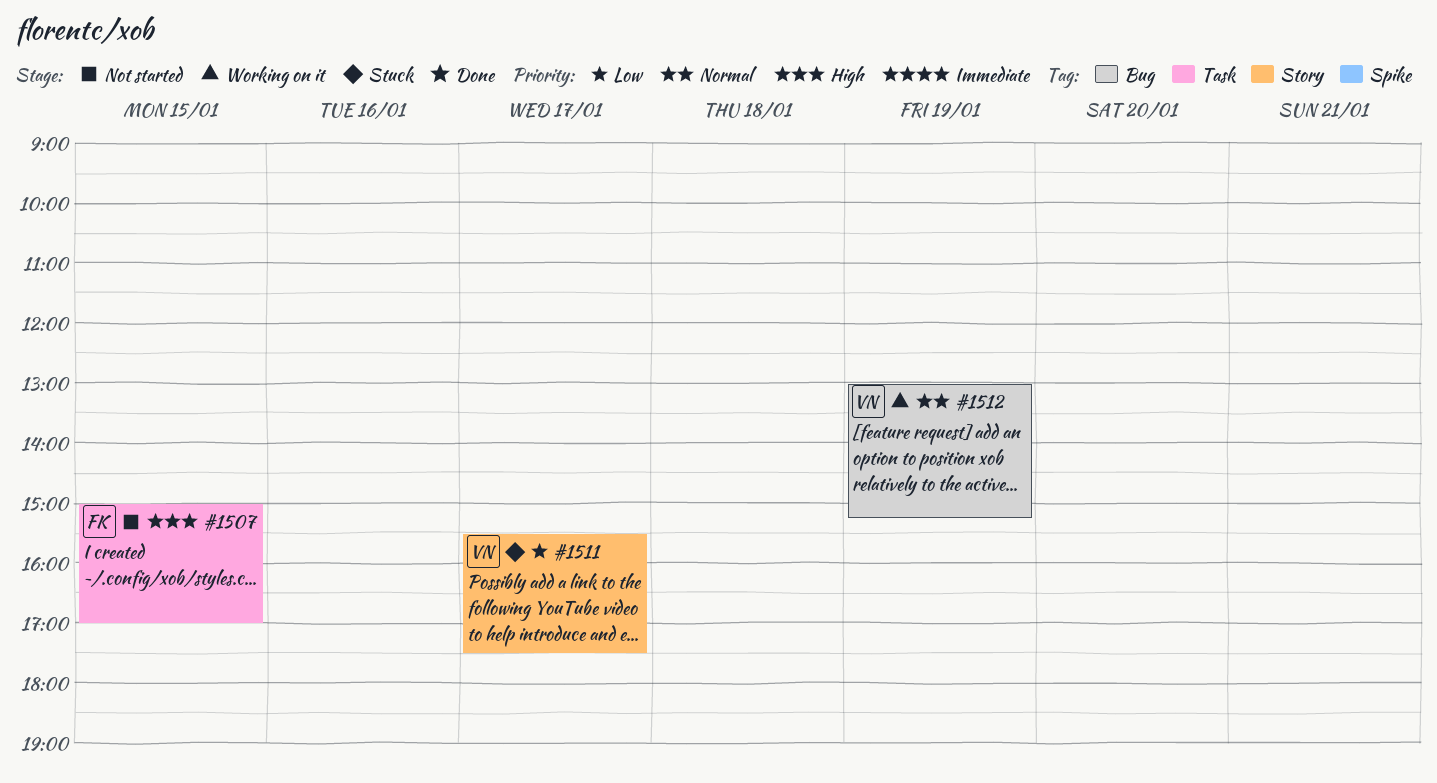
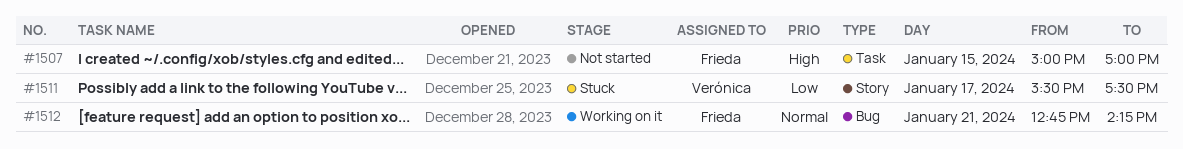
#1512, owner: Verónica -> Frieda
#1512, day: Jan 19 -> Jan 21
#1512, begins: 13:00 -> 12:45
#1512, ends: 15:15 -> 14:15

